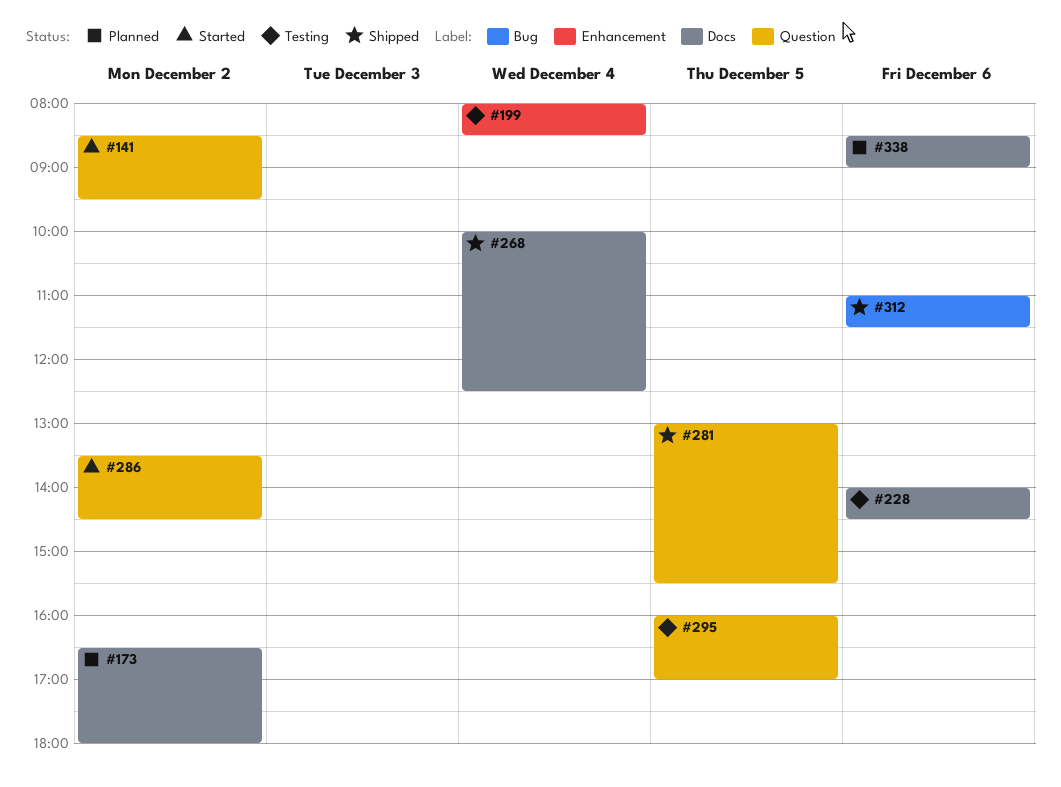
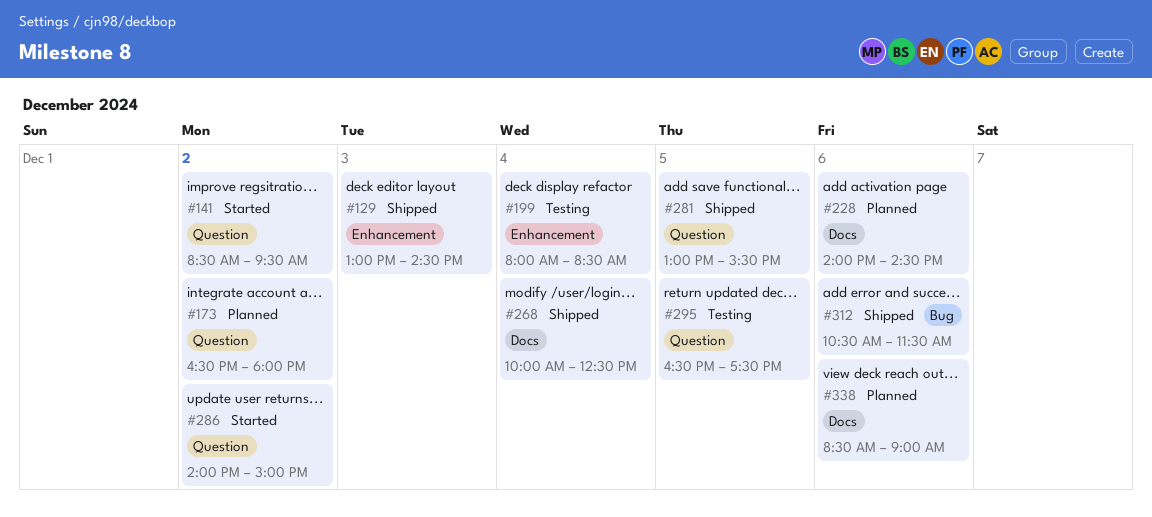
#129: none -> present
#173, label: Docs -> Question
#228, status: Testing -> Planned
#286, begins: 13:30 -> 14:00
#286, ends: 14:30 -> 15:00
#295, begins: 16:00 -> 16:30
#295, ends: 17:00 -> 17:30
#312, begins: 11:00 -> 10:30

